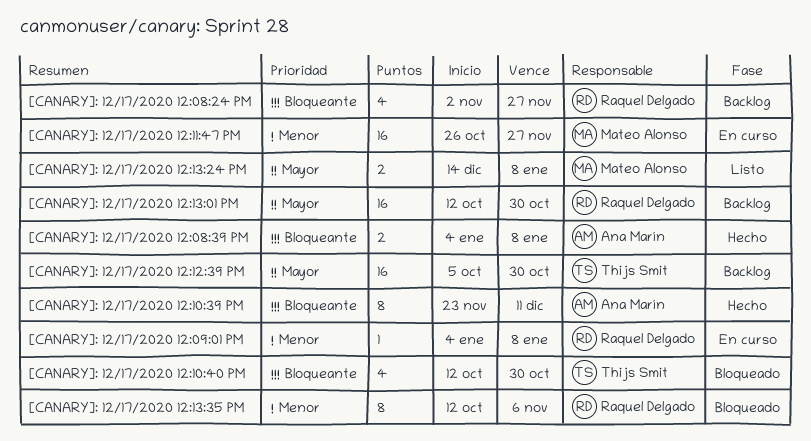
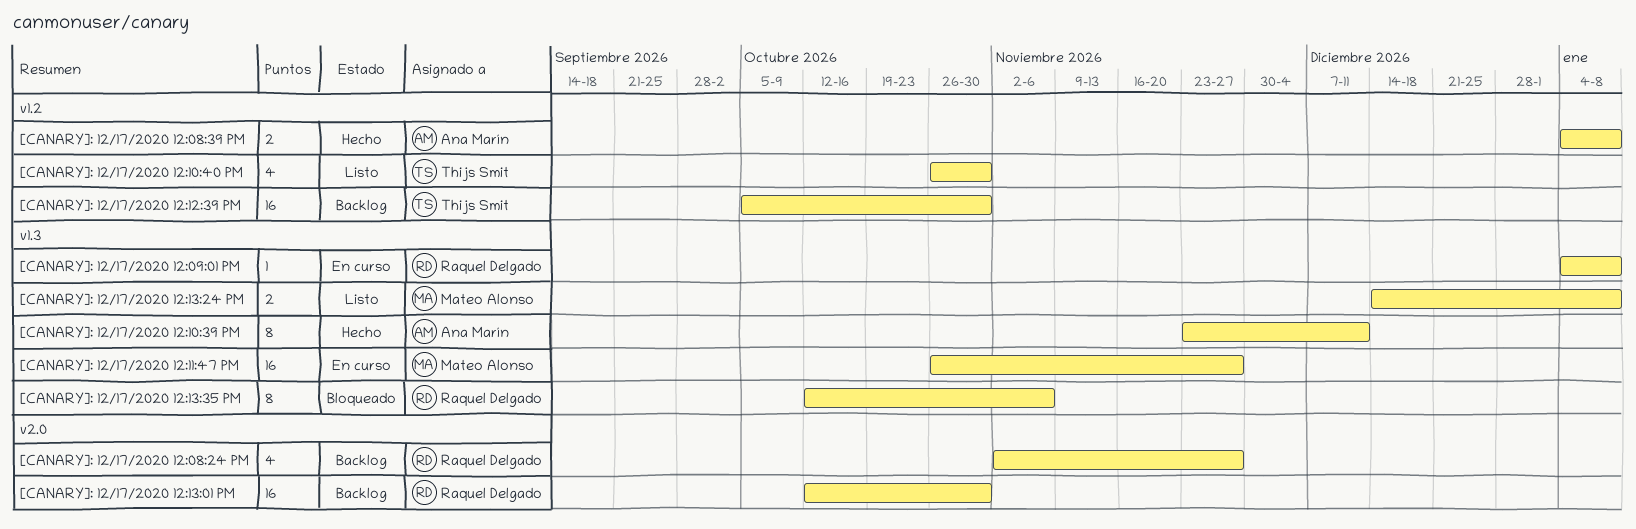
[CANARY]: 12/17/2020 12:10:40 PM, status: Bloqueado -> Listo
[CANARY]: 12/17/2020 12:10:40 PM, start: Oct 12 -> Oct 26

